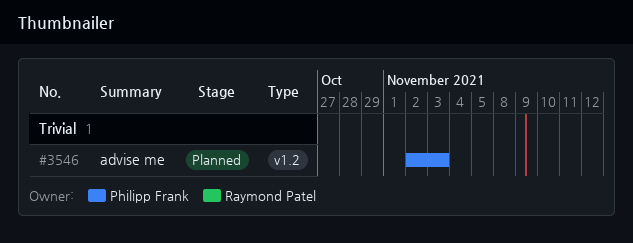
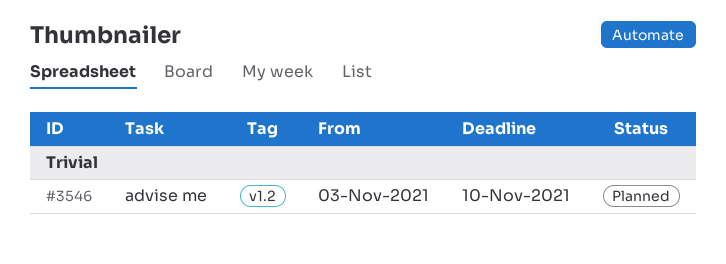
#3546, start: Nov 2 -> Nov 3
#3546, due: Nov 3 -> Nov 10

